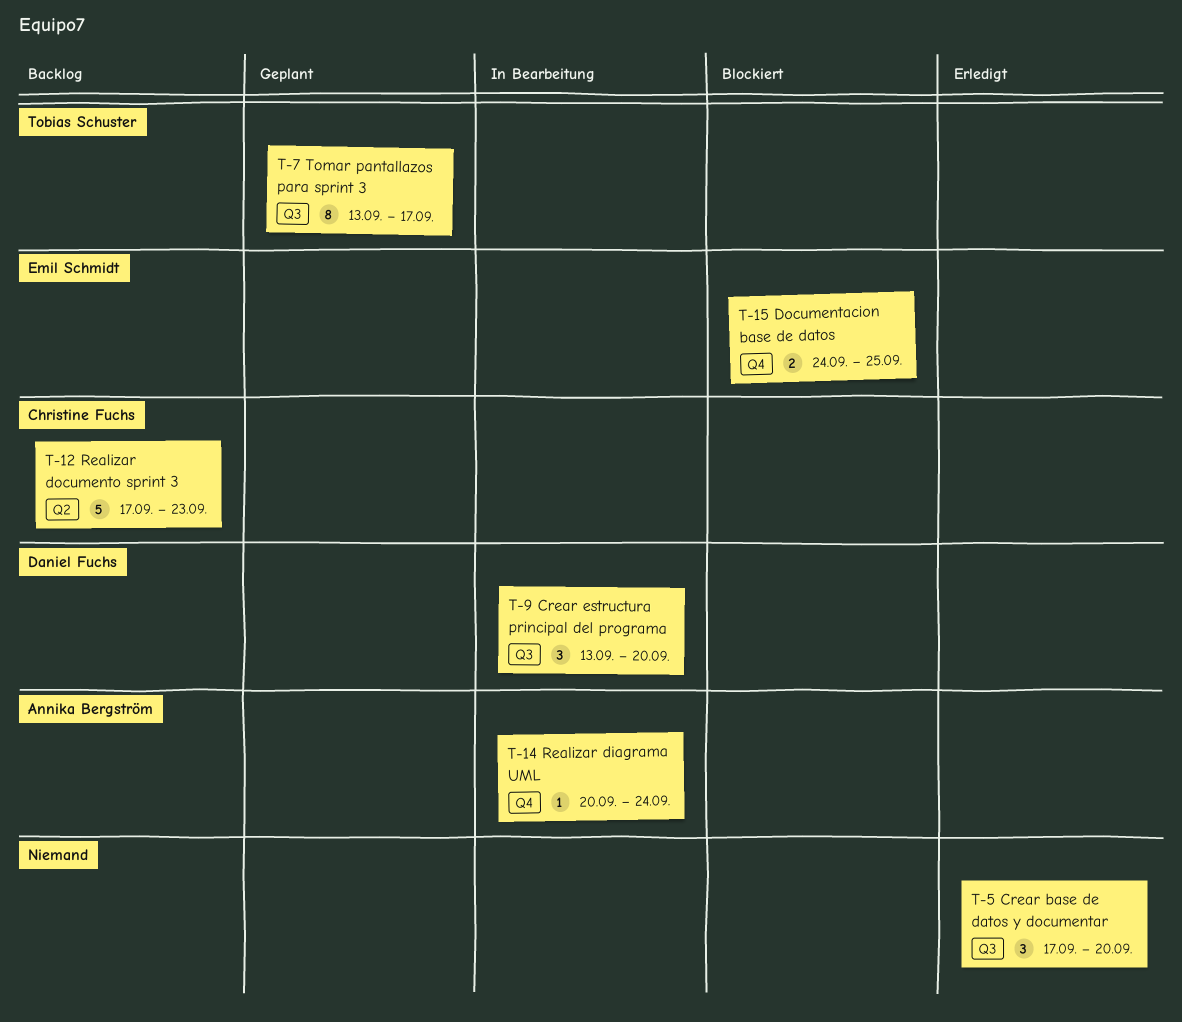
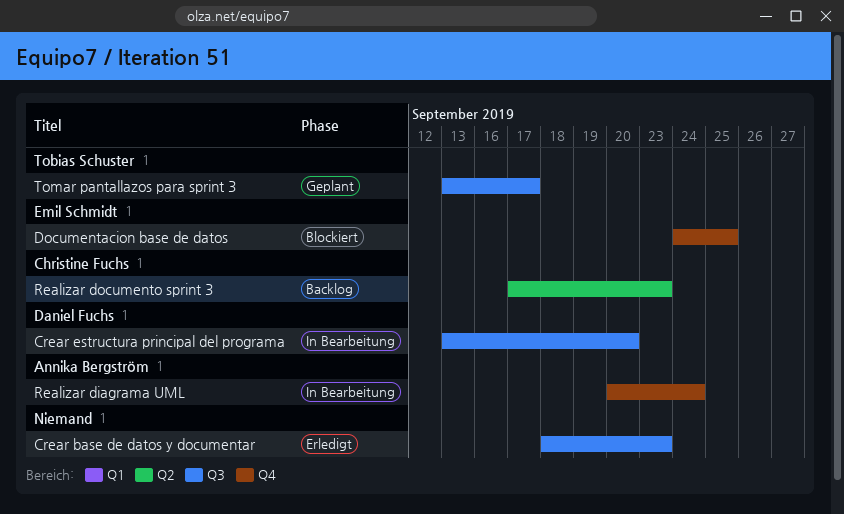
Crear base de datos y documentar, start: Sep 17 -> Sep 18
Crear base de datos y documentar, due: Sep 20 -> Sep 23

